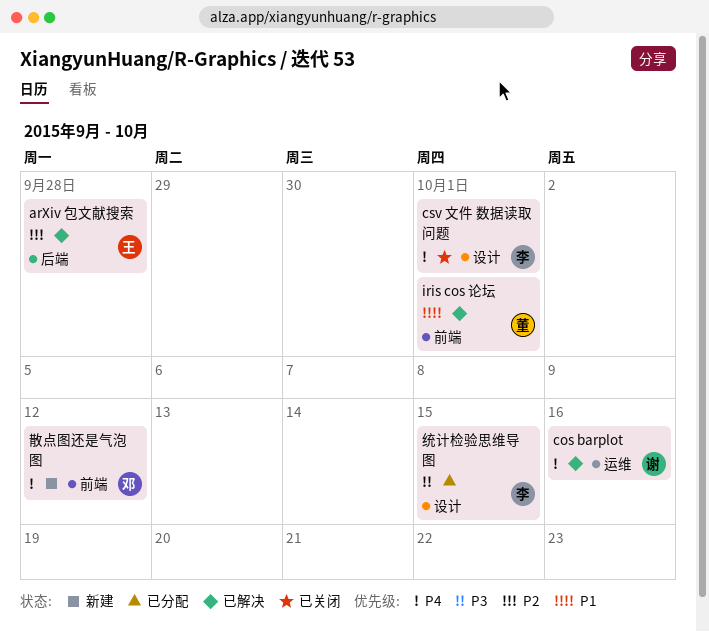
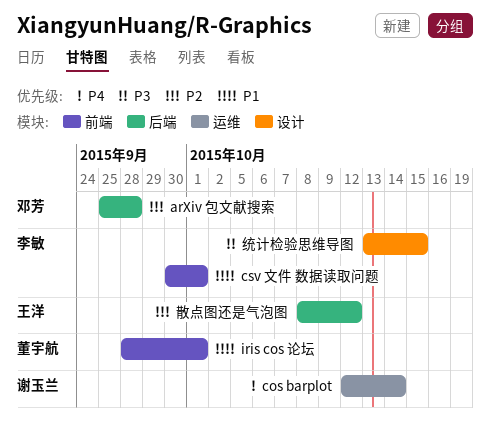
arXiv 包文献搜索, owner: 王洋 -> 邓芳
cos barplot, due: Oct 16 -> Oct 14
csv 文件 数据读取问题, priority: P4 -> P1
csv 文件 数据读取问题, label: 设计 -> 前端
散点图还是气泡图, owner: 邓芳 -> 王洋
散点图还是气泡图, priority: P4 -> P2
散点图还是气泡图, label: 前端 -> 后端

